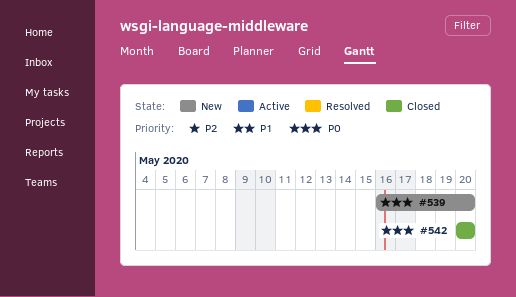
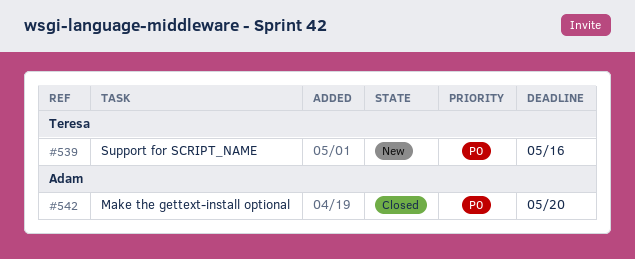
#539, due: May 20 -> May 16

